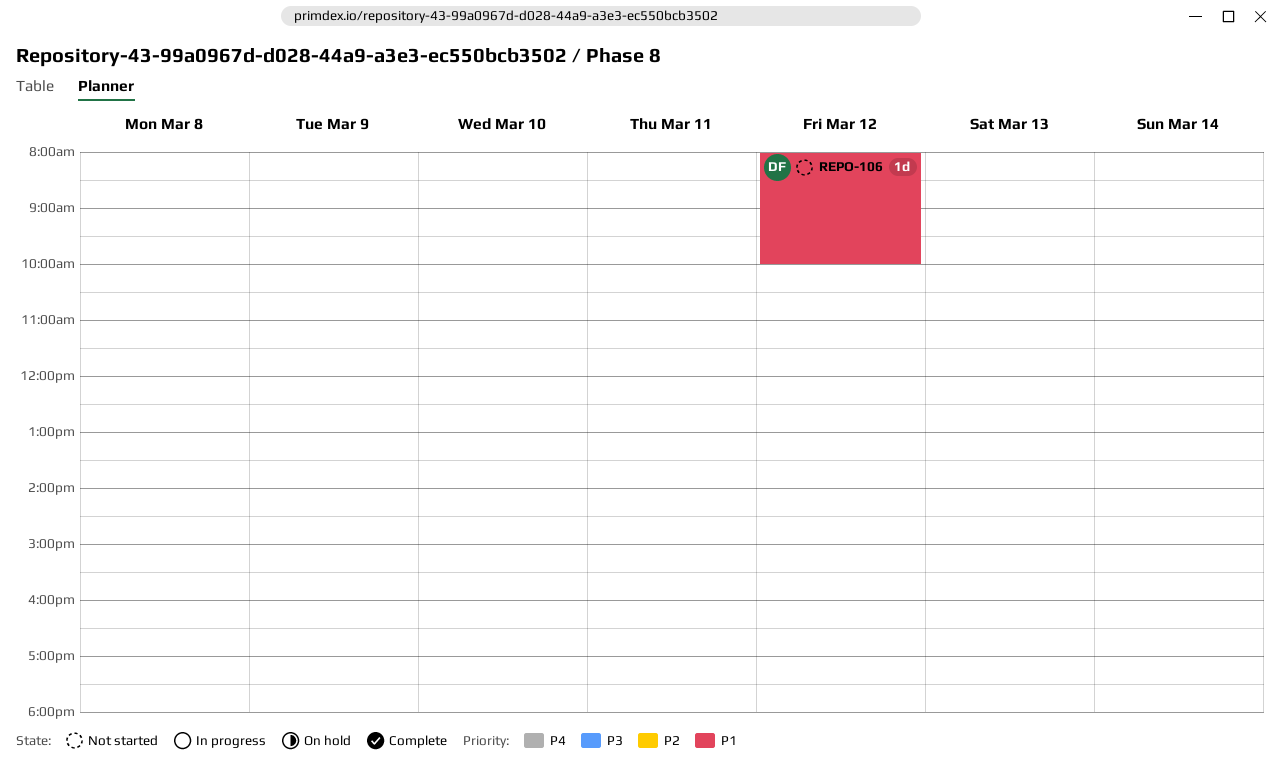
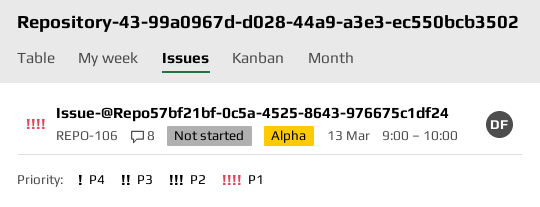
REPO-106, day: Mar 12 -> Mar 13
REPO-106, begins: 08:00 -> 09:00

